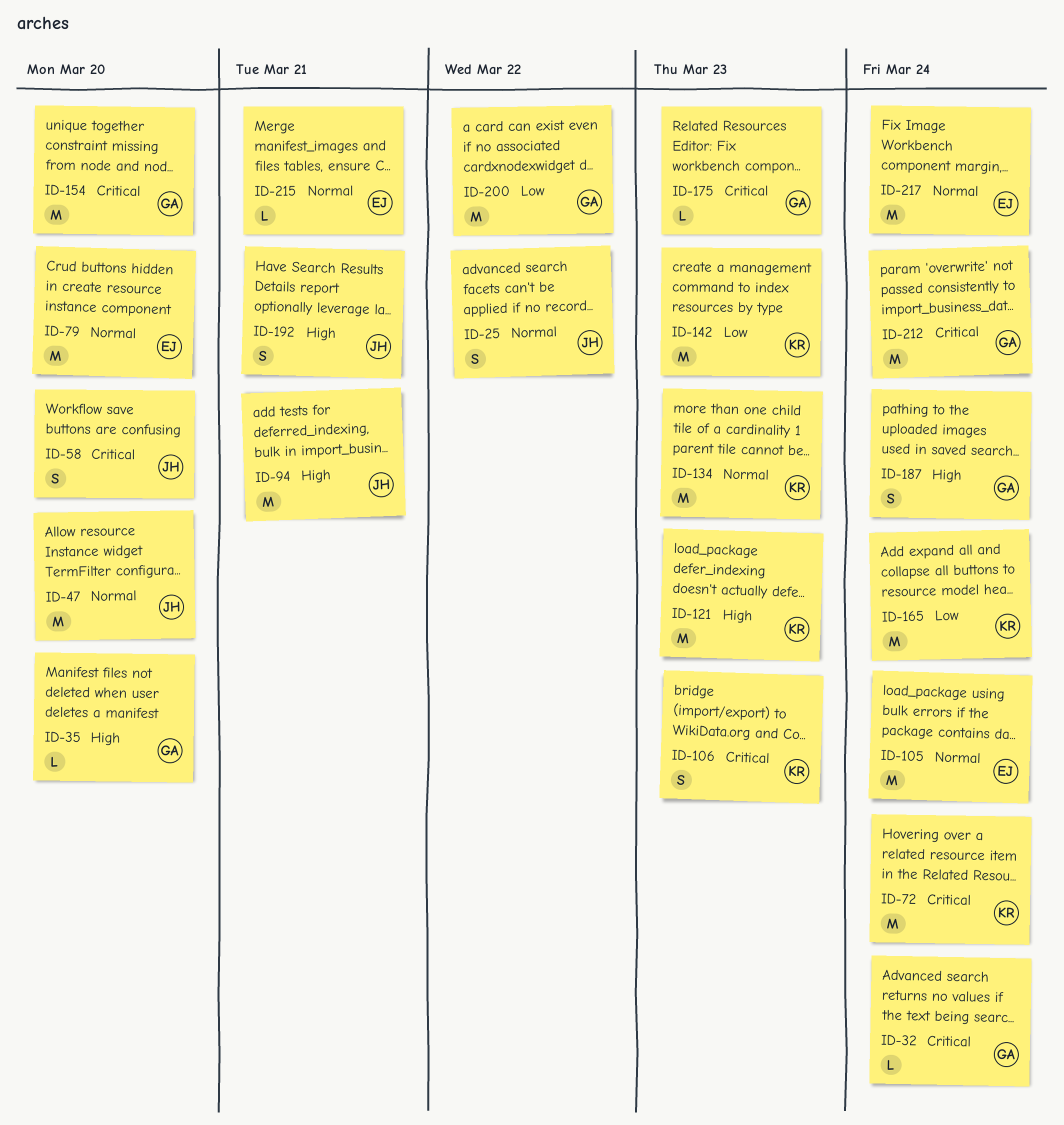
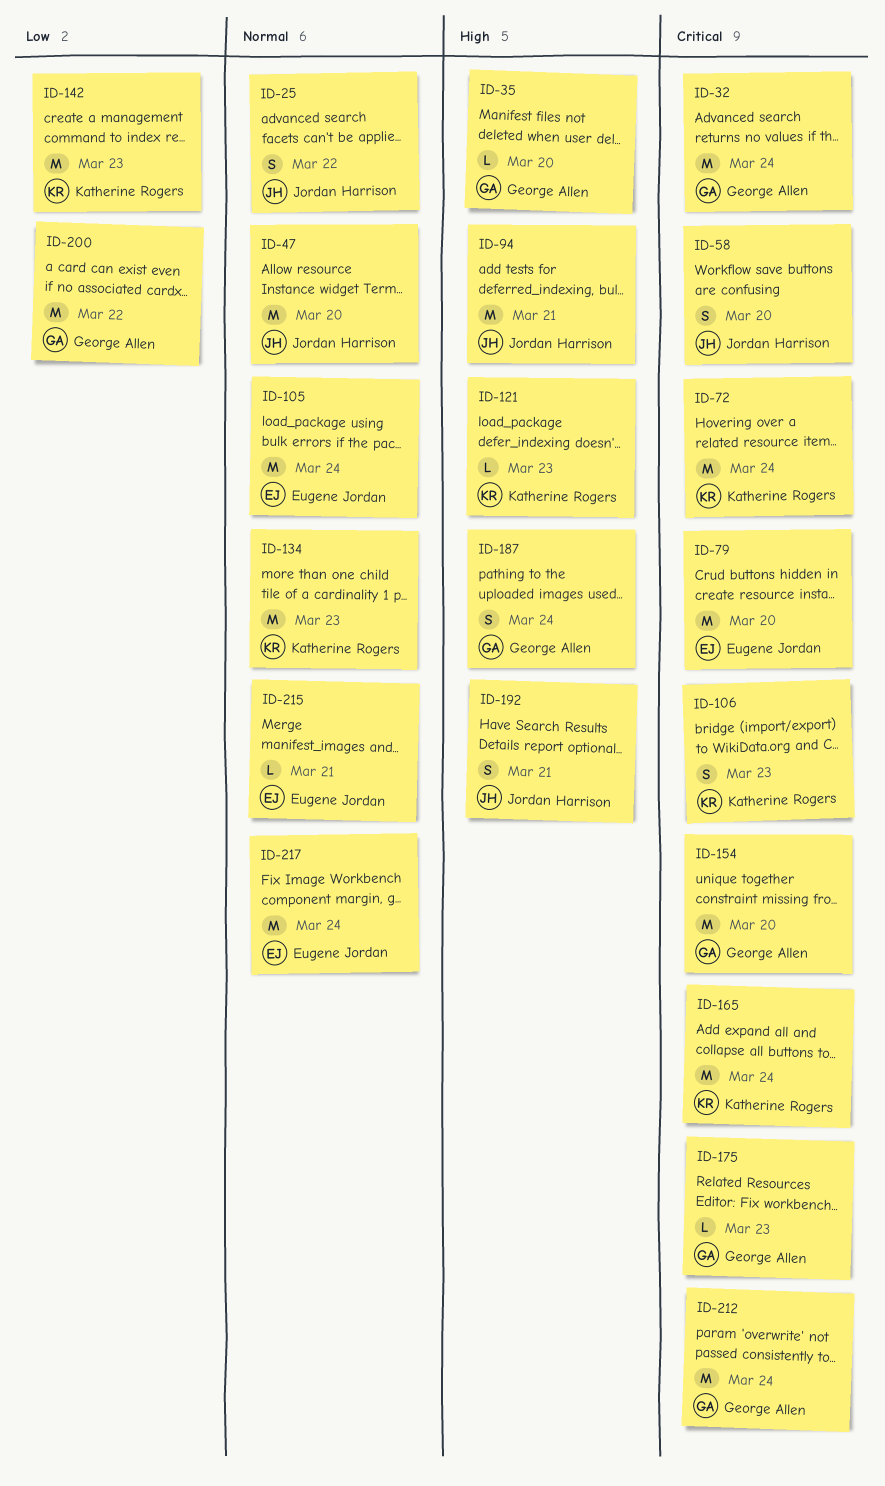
ID-32, estimate: L -> M
ID-79, priority: Normal -> Critical
ID-121, estimate: M -> L
ID-165, priority: Low -> Critical

